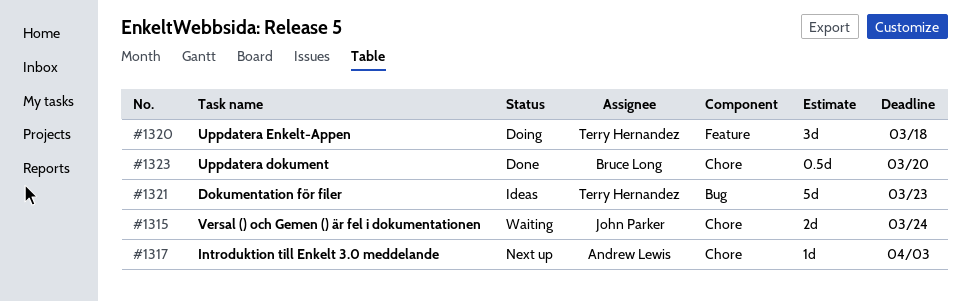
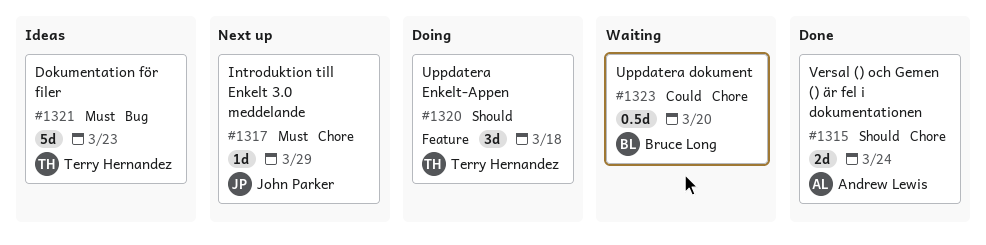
#1315, status: Waiting -> Done
#1315, owner: John Parker -> Andrew Lewis
#1317, owner: Andrew Lewis -> John Parker
#1317, due: Apr 3 -> Mar 29
#1323, status: Done -> Waiting

